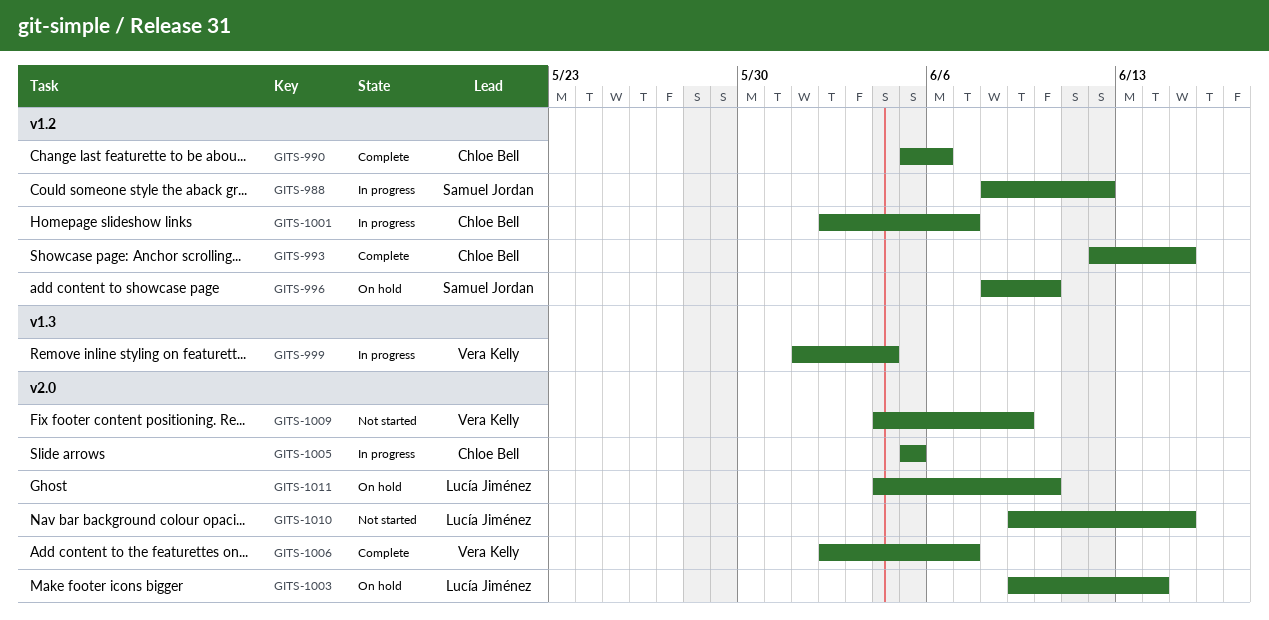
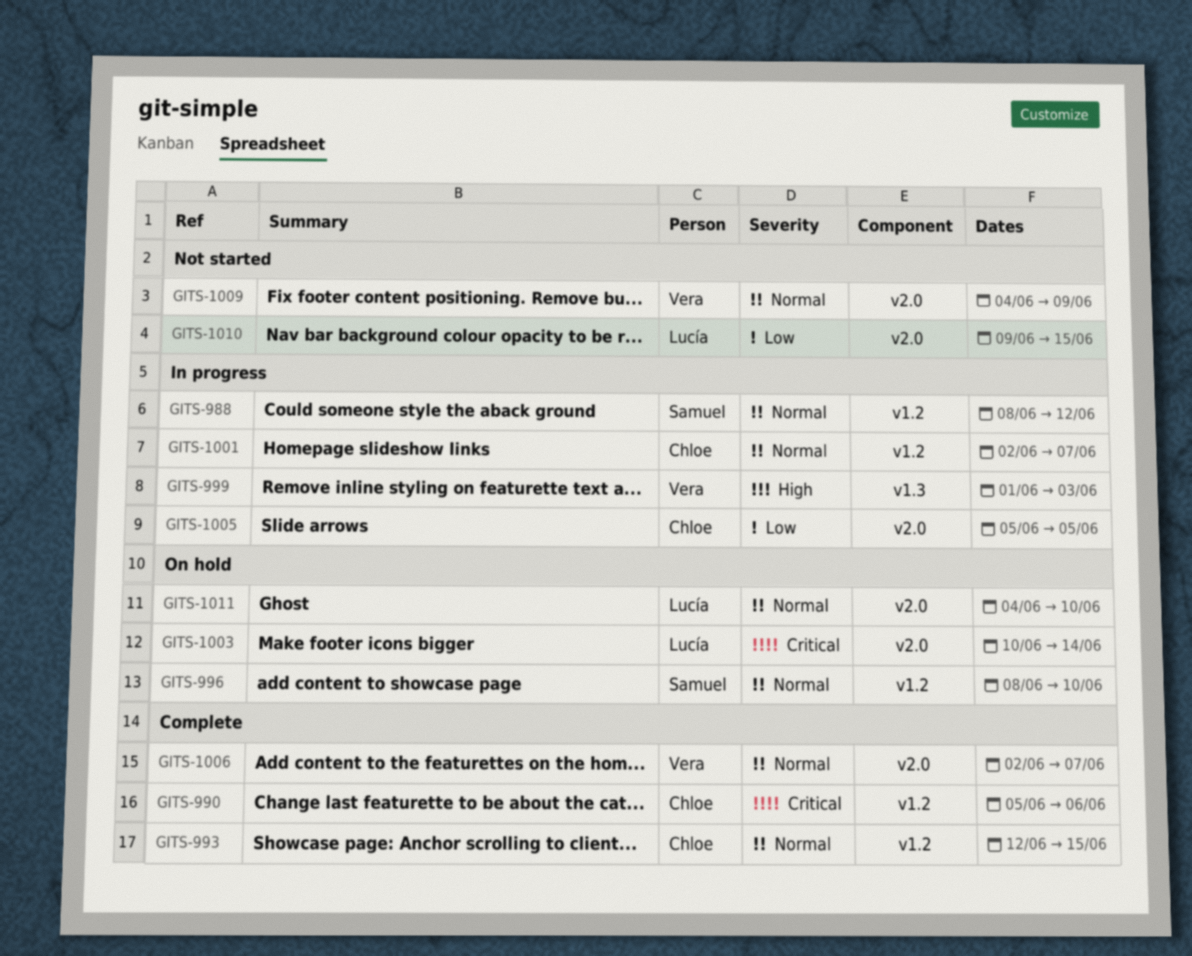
GITS-999, due: Jun 4 -> Jun 3
GITS-1003, start: Jun 9 -> Jun 10

